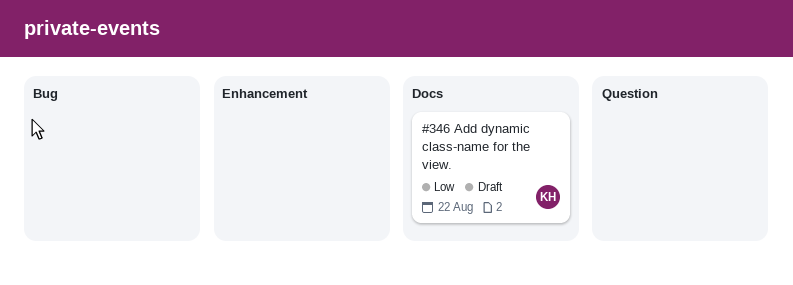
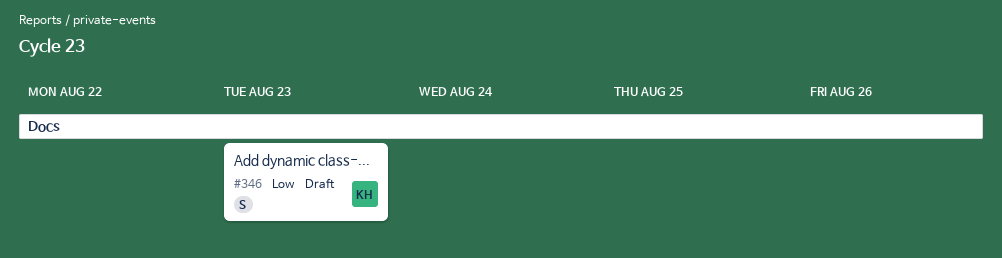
#346, due: Aug 22 -> Aug 23

